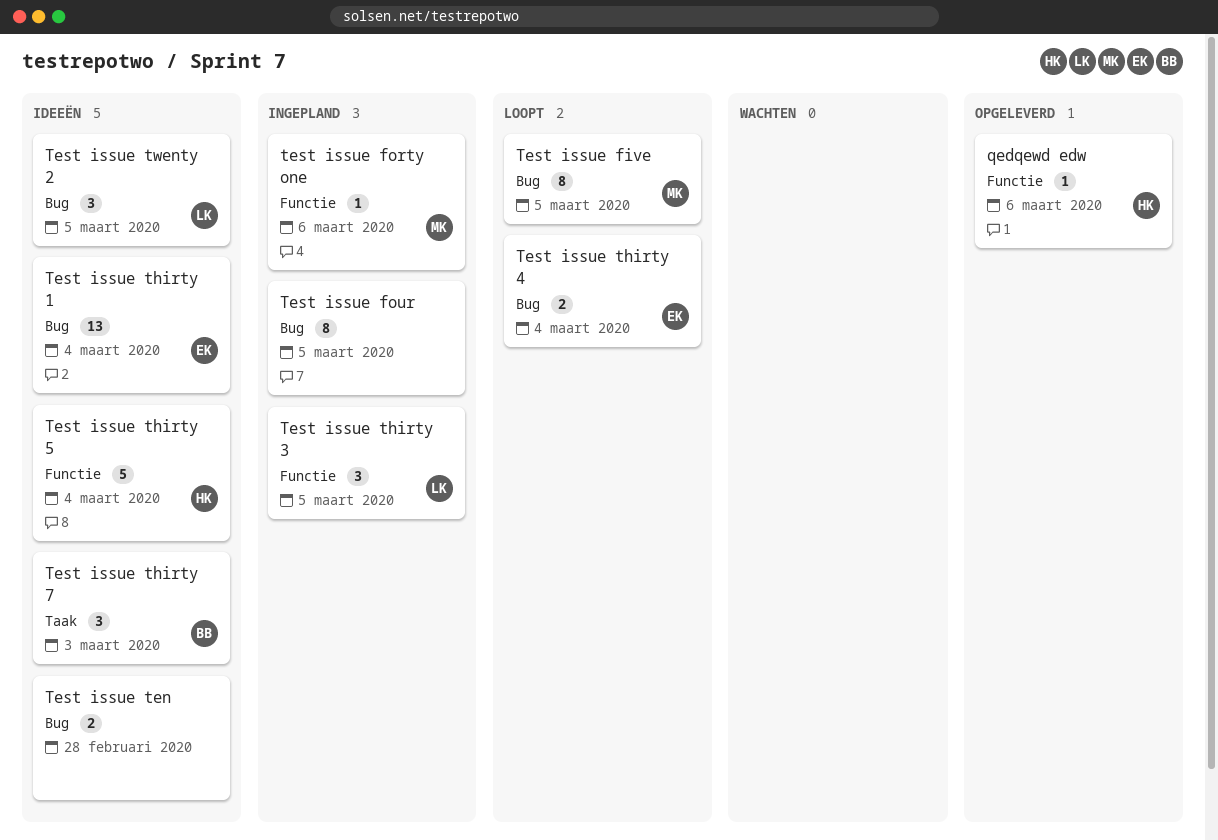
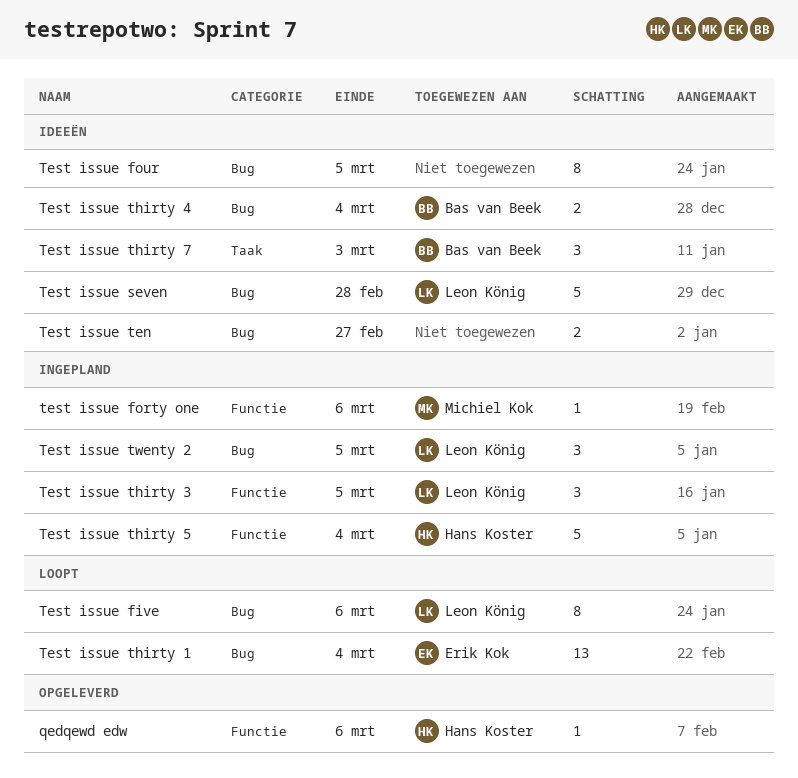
Test issue five, owner: Michiel Kok -> Leon König
Test issue five, due: Mar 5 -> Mar 6
Test issue four, status: Ingepland -> Ideeën
Test issue seven: none -> present
Test issue ten, due: Feb 28 -> Feb 27
Test issue thirty 1, status: Ideeën -> Loopt
Test issue thirty 4, status: Loopt -> Ideeën
Test issue thirty 4, owner: Erik Kok -> Bas van Beek
Test issue thirty 5, status: Ideeën -> Ingepland
Test issue twenty 2, status: Ideeën -> Ingepland

